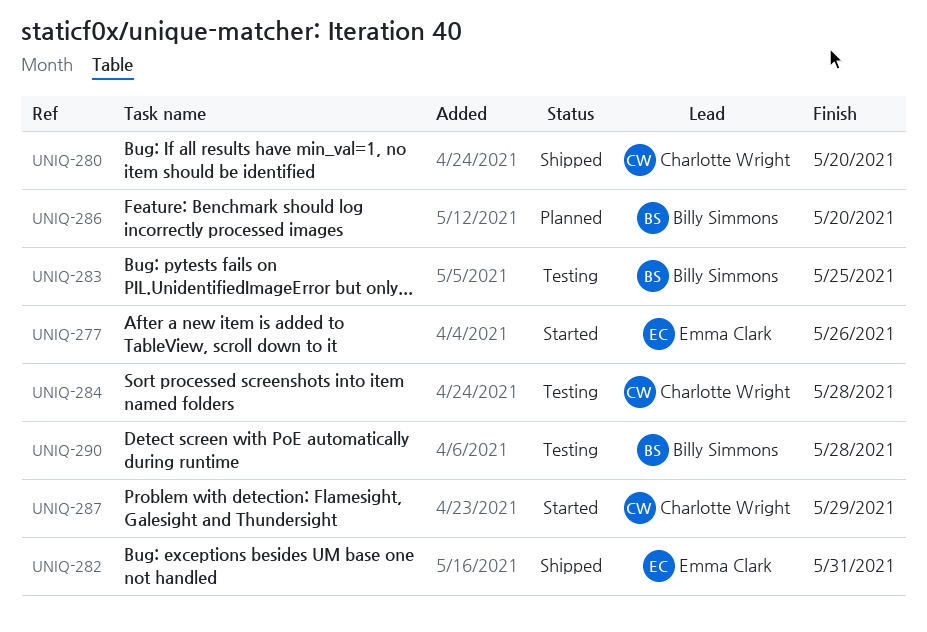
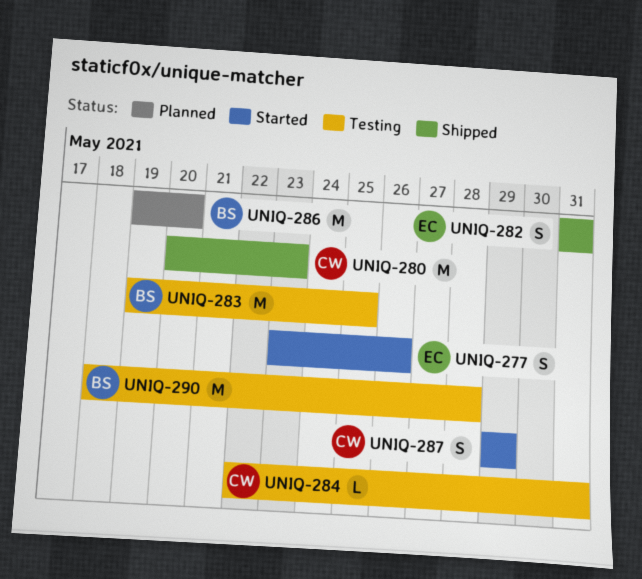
UNIQ-280, due: May 20 -> May 23
UNIQ-284, due: May 28 -> May 31

